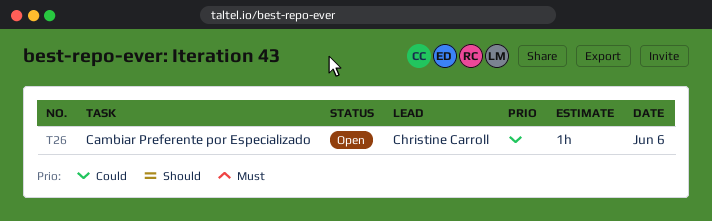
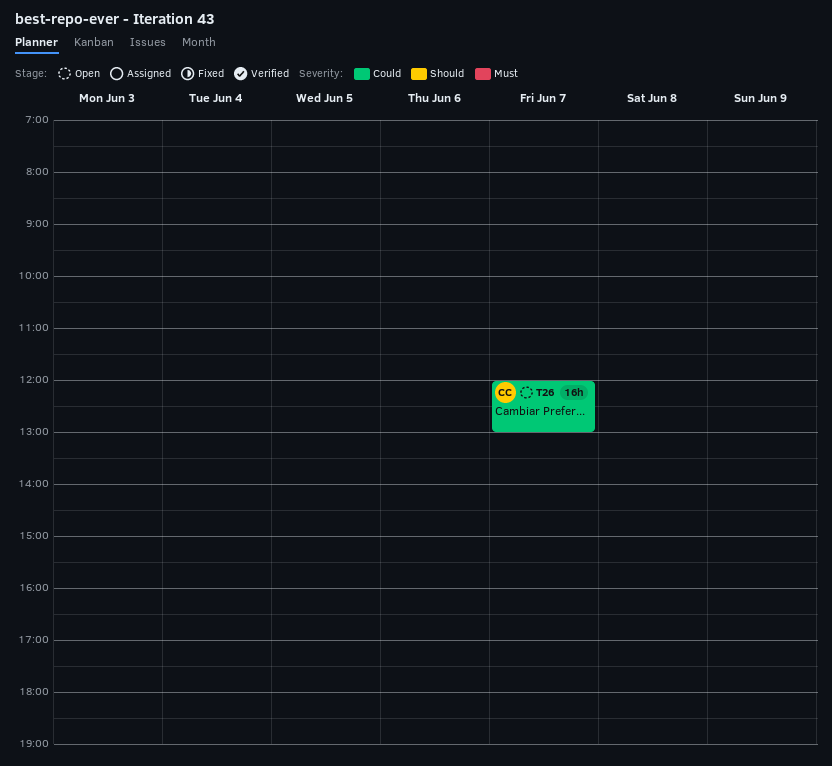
T26, estimate: 1h -> 16h
T26, day: Jun 6 -> Jun 7

